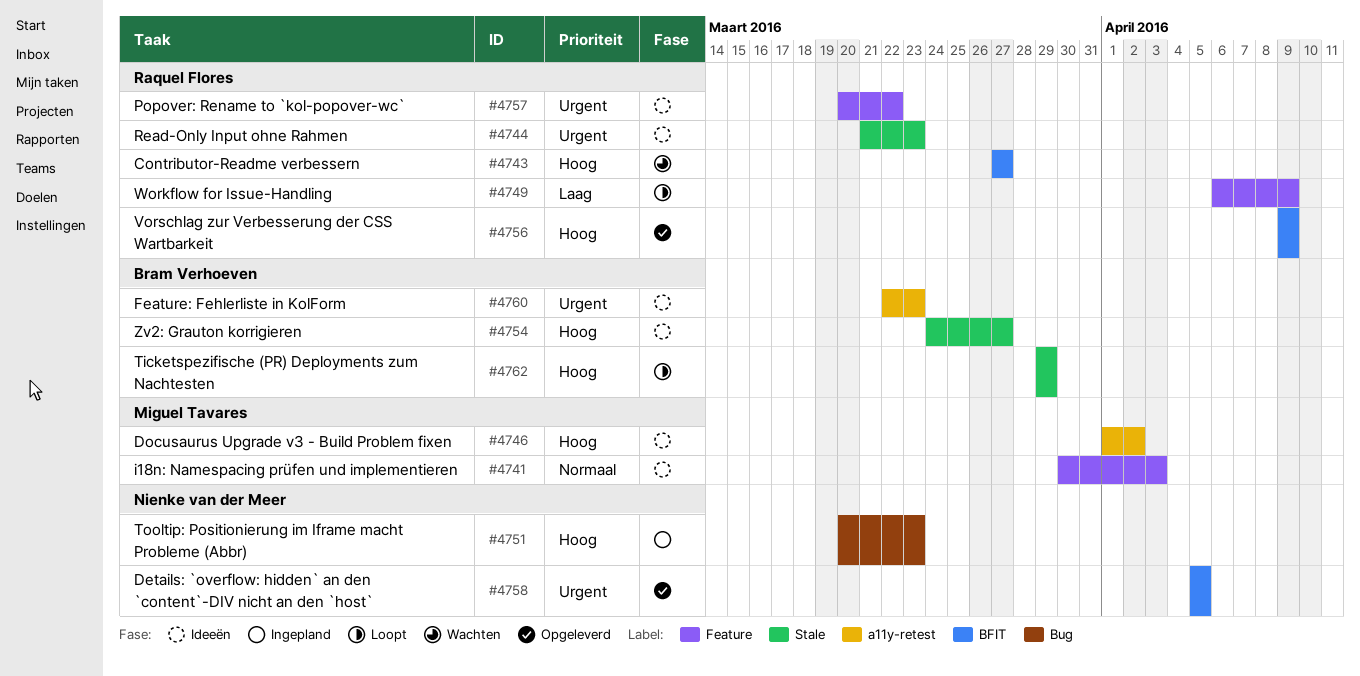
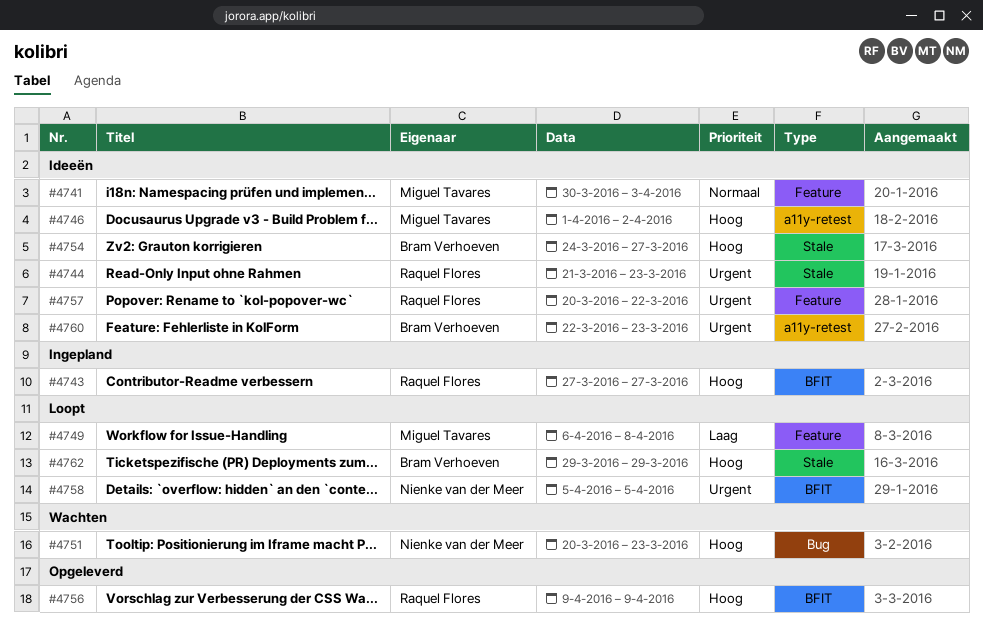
#4743, status: Wachten -> Ingepland
#4749, owner: Raquel Flores -> Miguel Tavares
#4749, due: Apr 9 -> Apr 8
#4751, status: Ingepland -> Wachten
#4758, status: Opgeleverd -> Loopt

